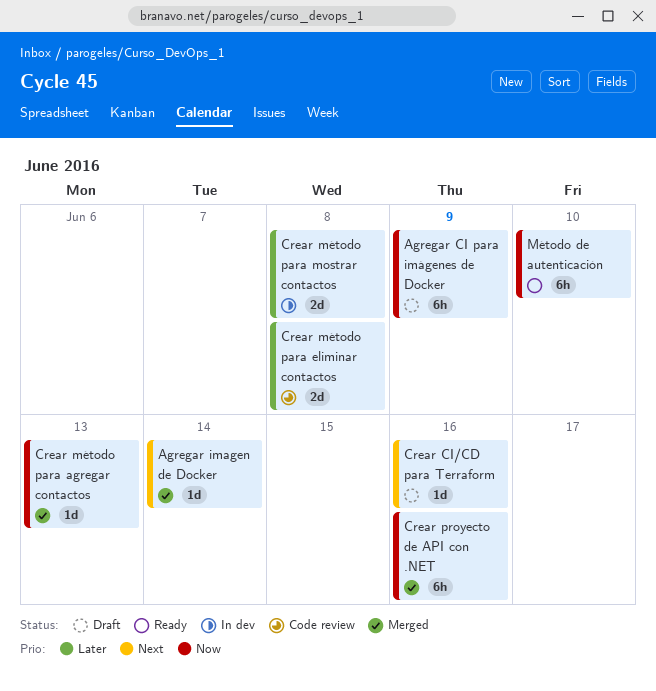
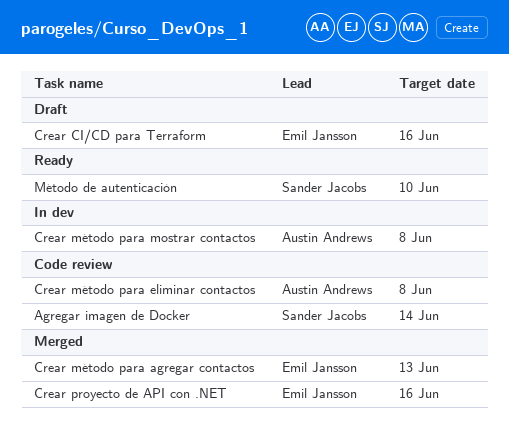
Agregar CI para imágenes de Docker: present -> none
Agregar imagen de Docker, status: Merged -> Code review

